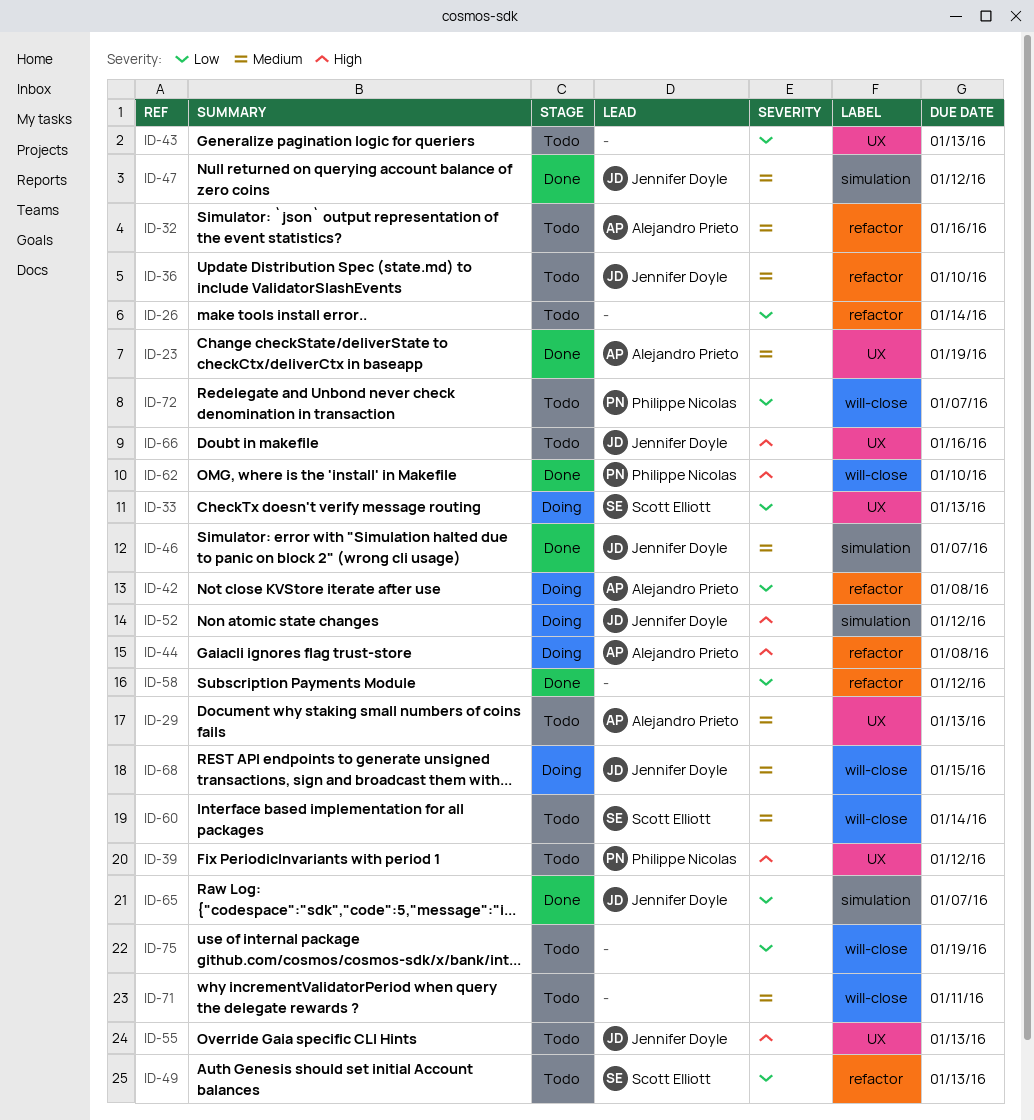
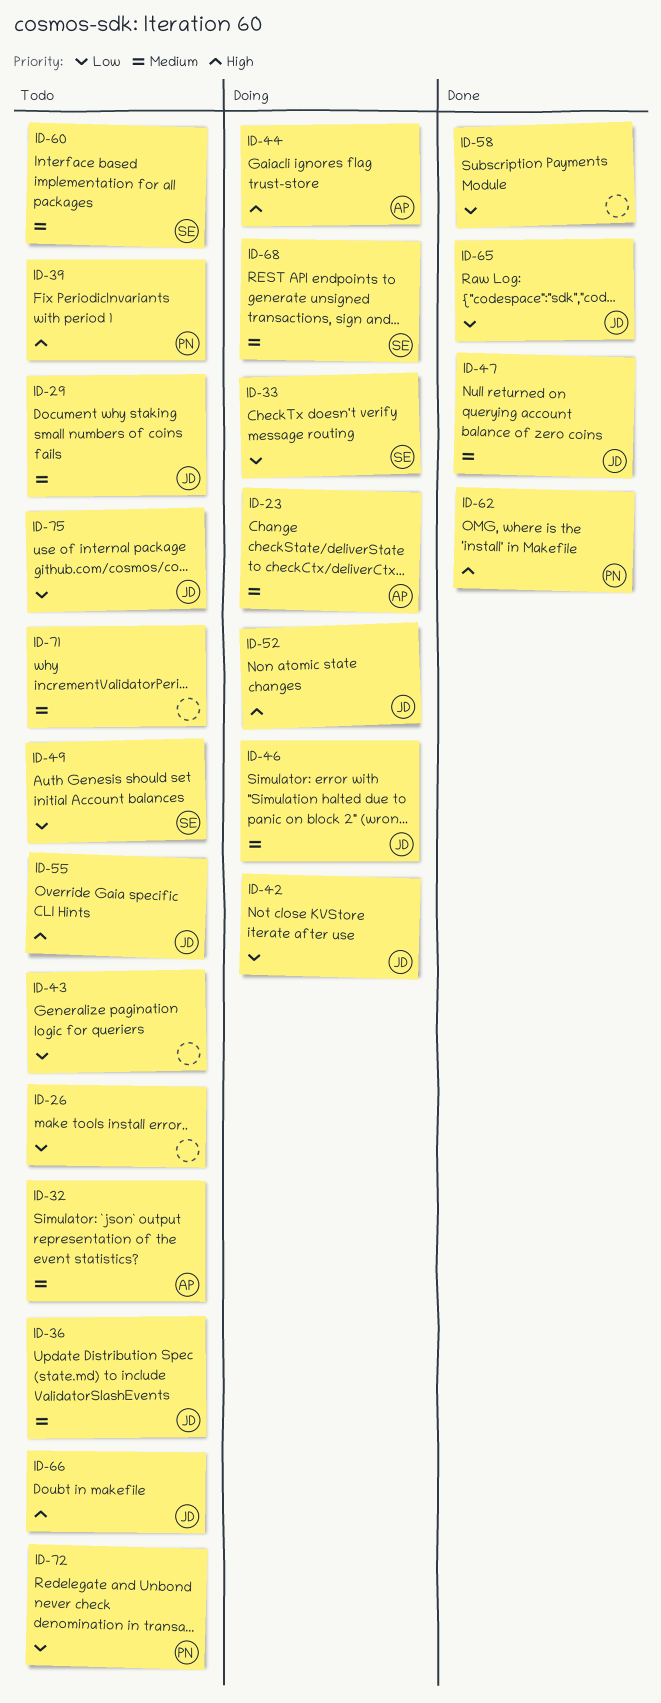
ID-23, status: Done -> Doing
ID-29, owner: Alejandro Prieto -> Jennifer Doyle
ID-42, owner: Alejandro Prieto -> Jennifer Doyle
ID-46, status: Done -> Doing
ID-68, owner: Jennifer Doyle -> Scott Elliott
ID-75, owner: none -> Jennifer Doyle

